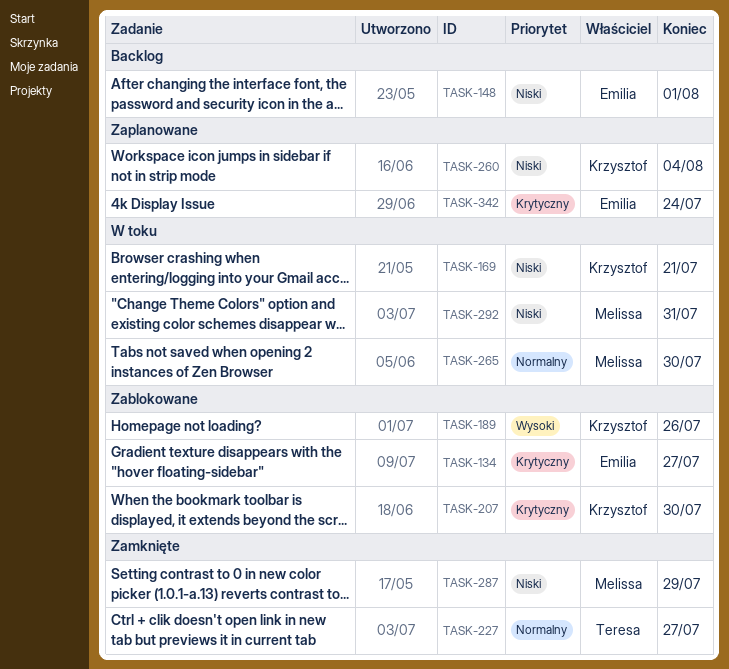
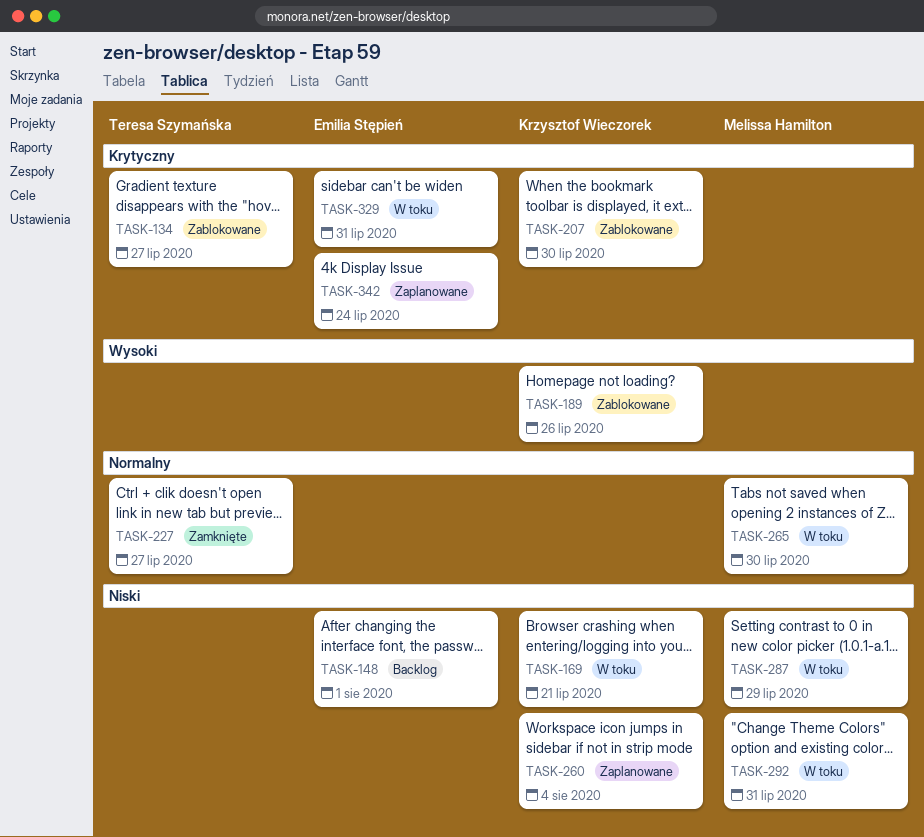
TASK-134, owner: Emilia Stępień -> Teresa Szymańska
TASK-287, status: Zamknięte -> W toku
TASK-329: none -> present

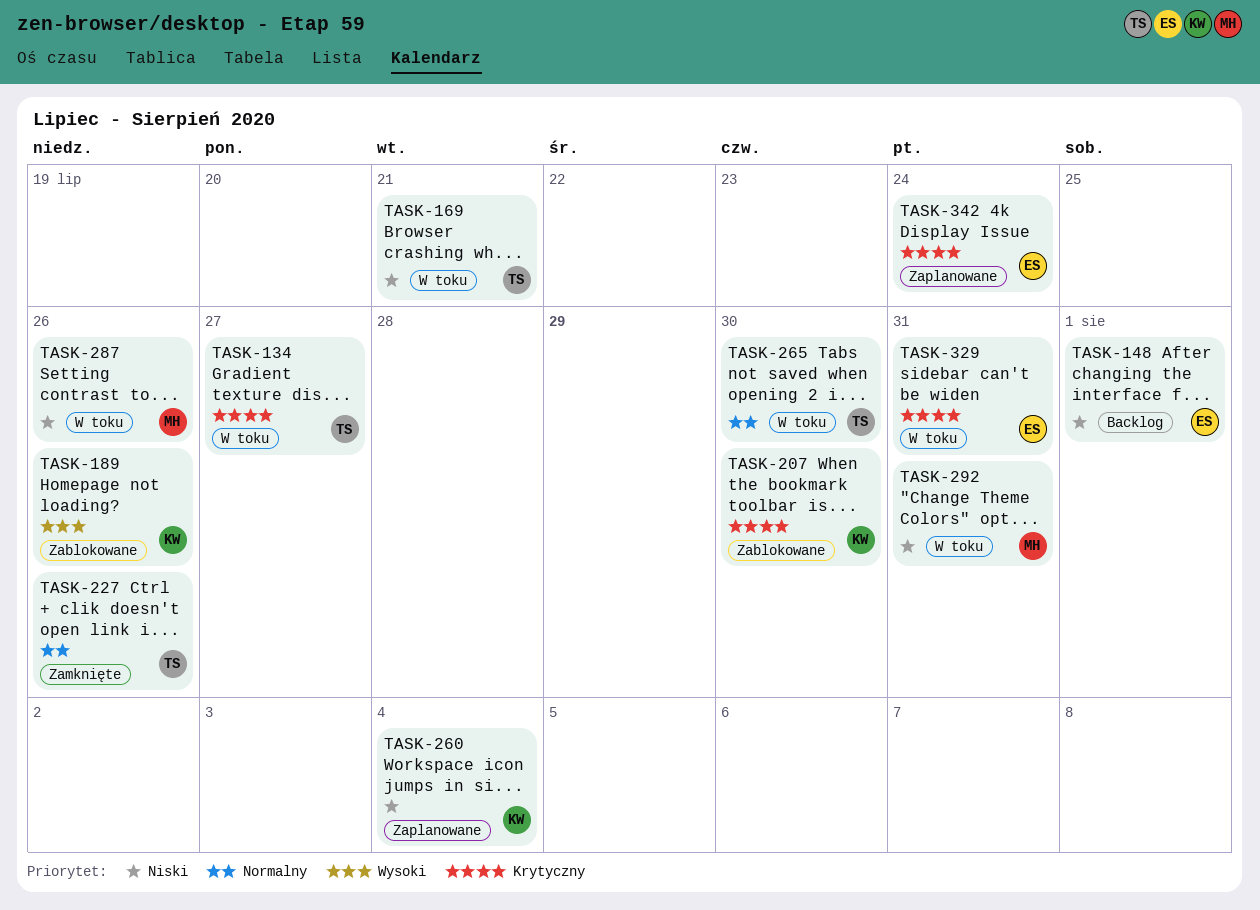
TASK-134, status: Zablokowane -> W toku
TASK-169, owner: Krzysztof Wieczorek -> Teresa Szymańska
TASK-227, due: Jul 27 -> Jul 26
TASK-265, owner: Melissa Hamilton -> Teresa Szymańska
TASK-287, due: Jul 29 -> Jul 26

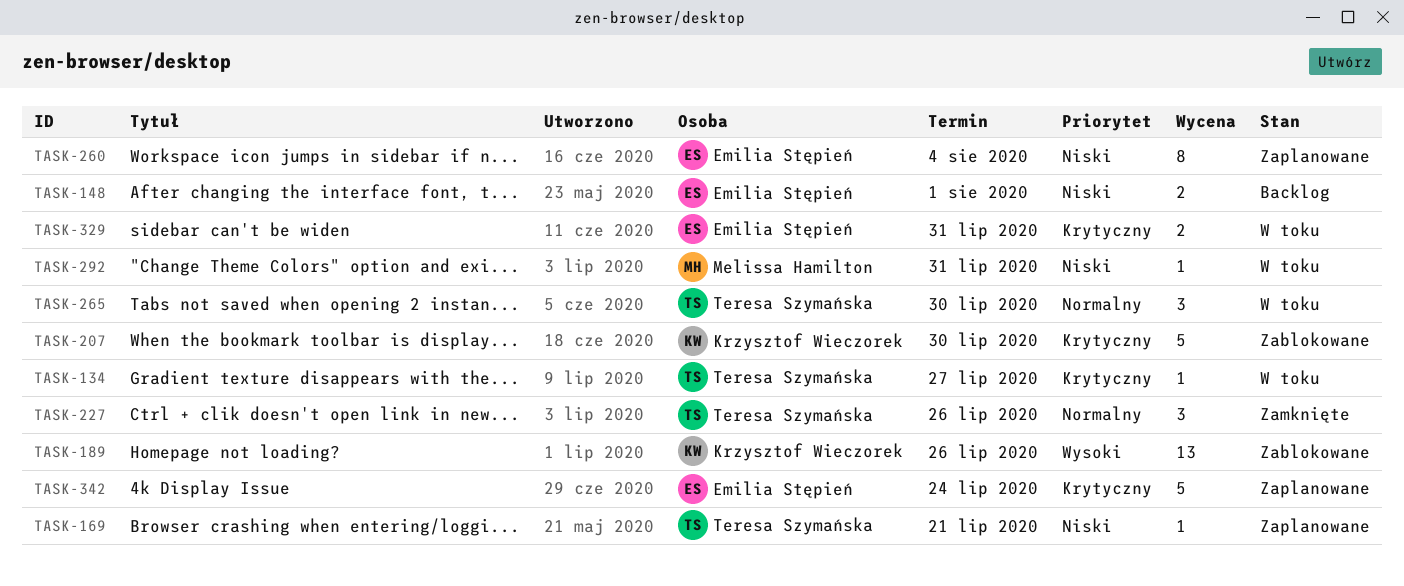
TASK-169, status: W toku -> Zaplanowane
TASK-260, owner: Krzysztof Wieczorek -> Emilia Stępień
TASK-287: present -> none

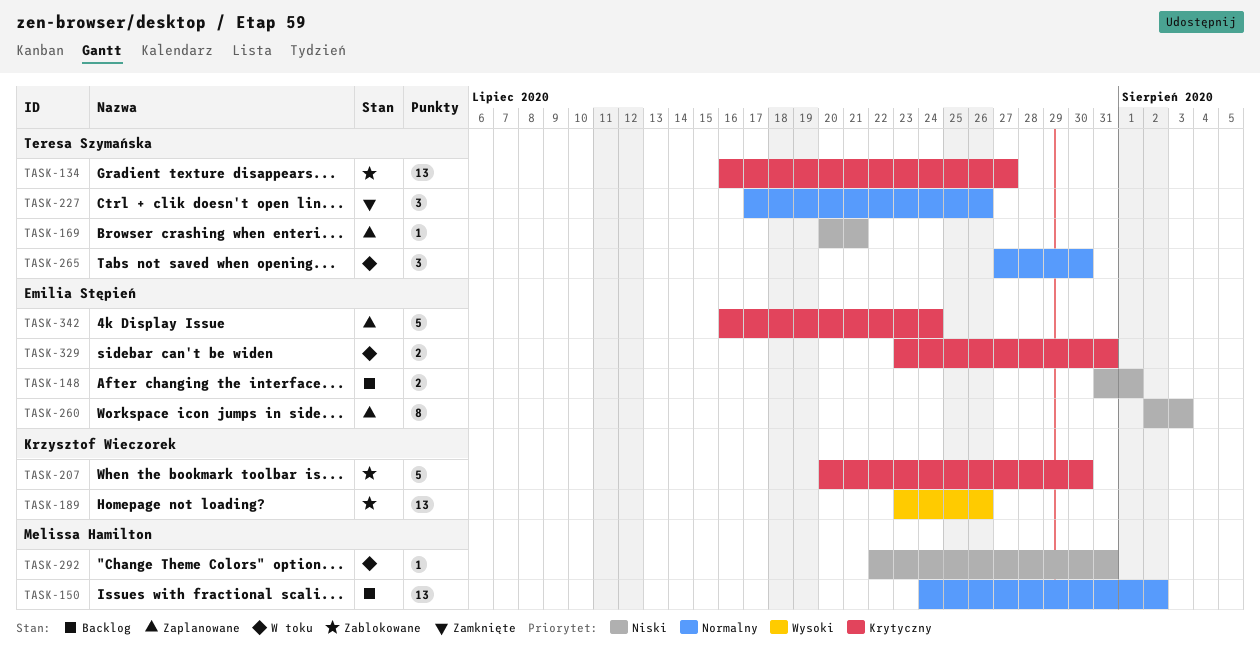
TASK-134, status: W toku -> Zablokowane
TASK-134, estimate: 1 -> 13
TASK-150: none -> present
TASK-260, due: Aug 4 -> Aug 3

